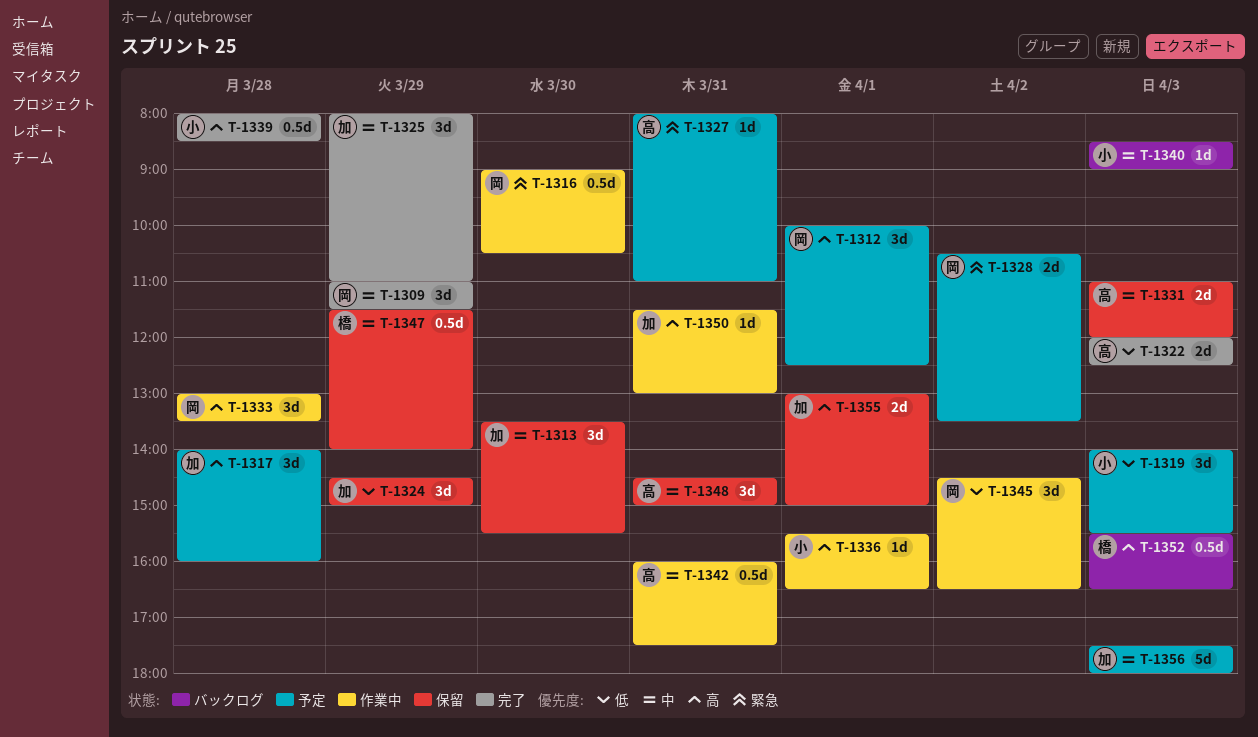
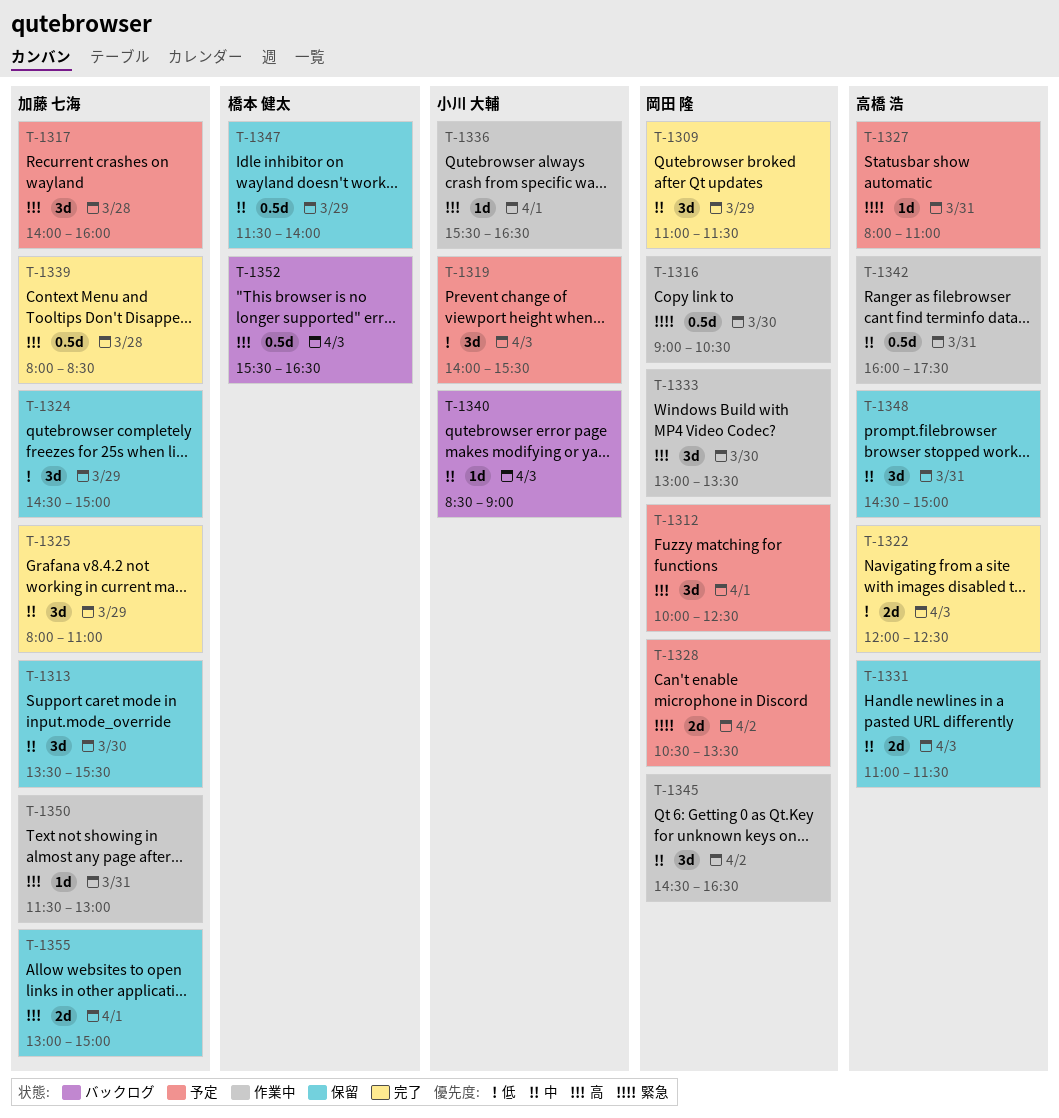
T-1331, ends: 12:00 -> 11:30
T-1333, day: Mar 28 -> Mar 30
T-1339, owner: 小川 大輔 -> 加藤 七海
T-1345, priority: 低 -> 中
T-1356: present -> none

